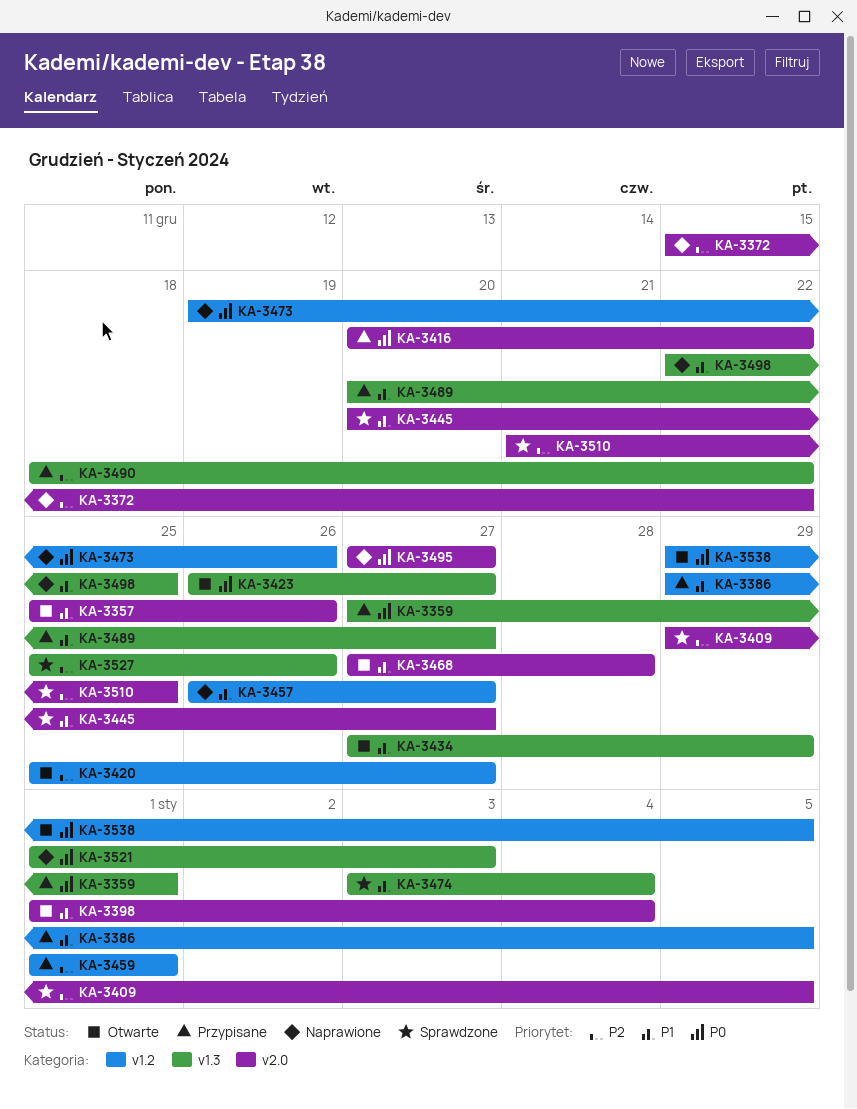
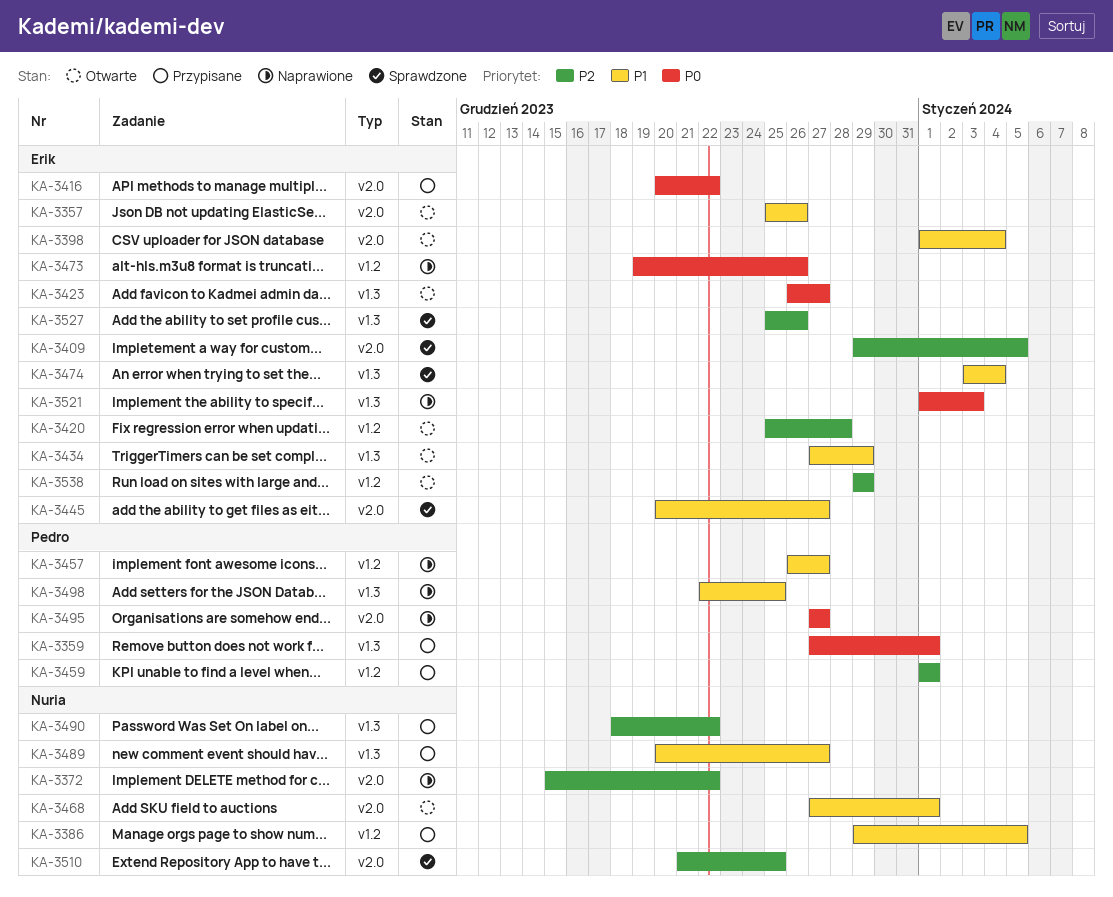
KA-3420, due: Dec 27 -> Dec 28
KA-3468, due: Dec 28 -> Jan 1
KA-3538, priority: P0 -> P2
KA-3538, due: Jan 5 -> Dec 29

